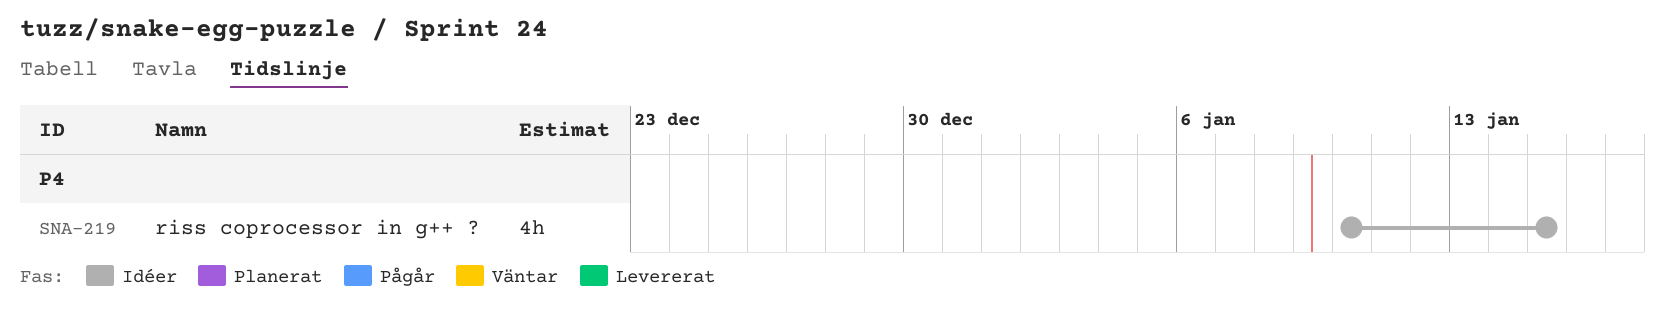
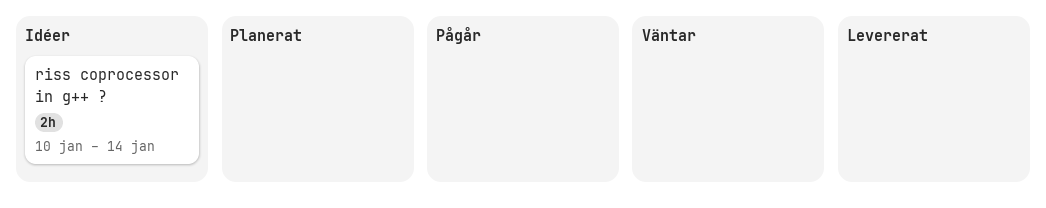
riss coprocessor in g++ ?, estimate: 4h -> 2h
riss coprocessor in g++ ?, due: Jan 15 -> Jan 14

